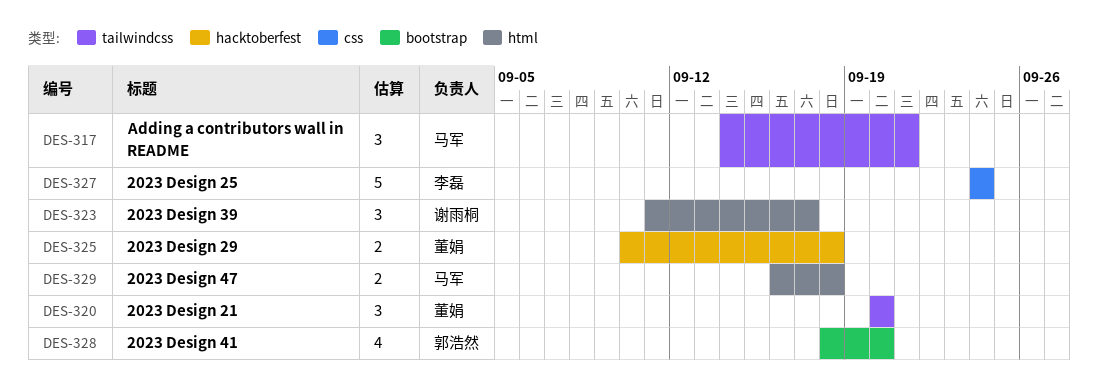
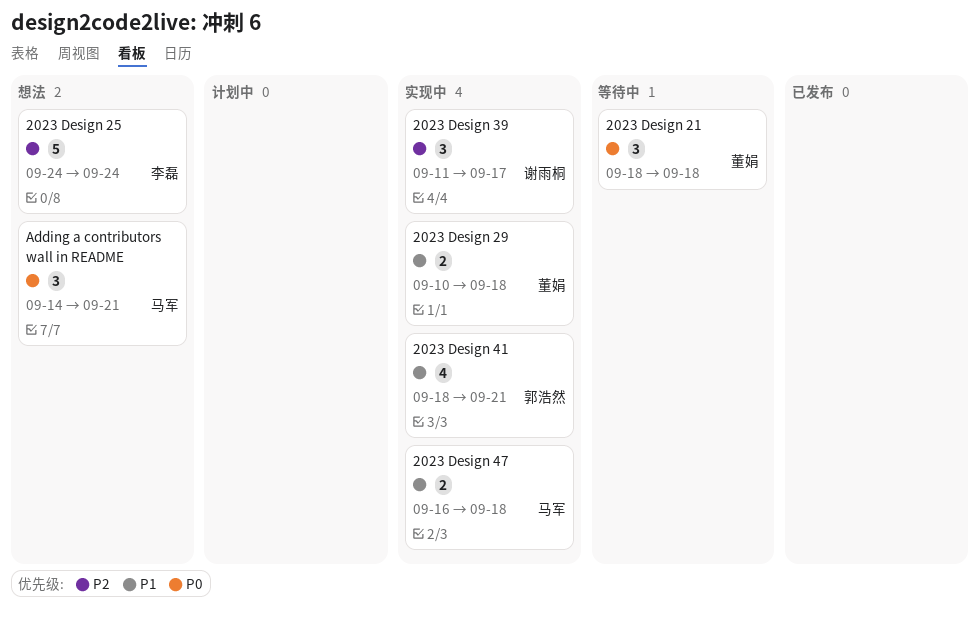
2023 Design 21, start: Sep 20 -> Sep 18
2023 Design 21, due: Sep 20 -> Sep 18
2023 Design 41, due: Sep 20 -> Sep 21

